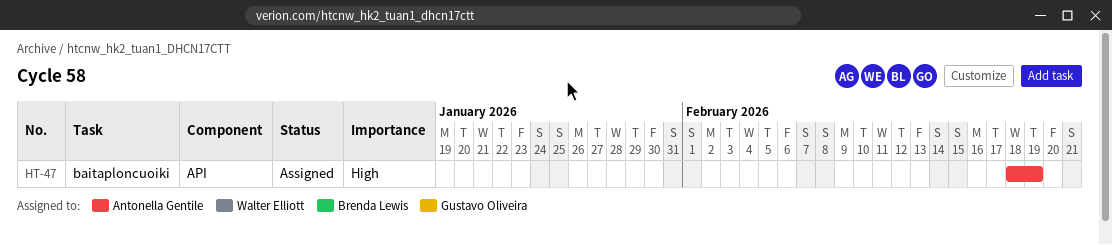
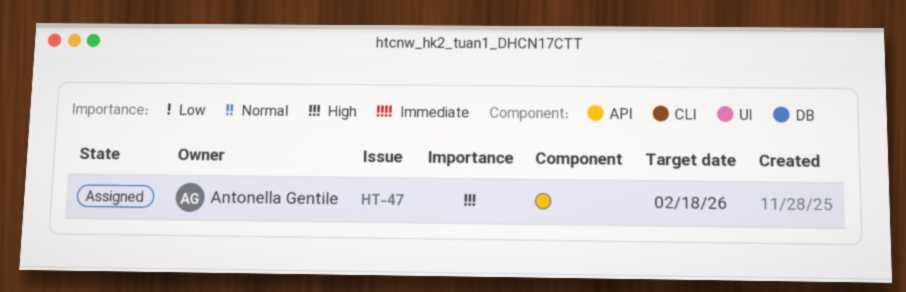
HT-47, due: Feb 19 -> Feb 18

